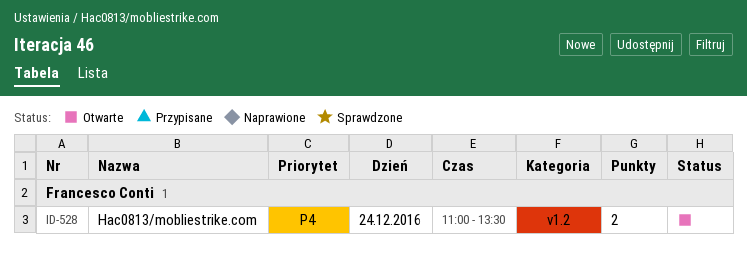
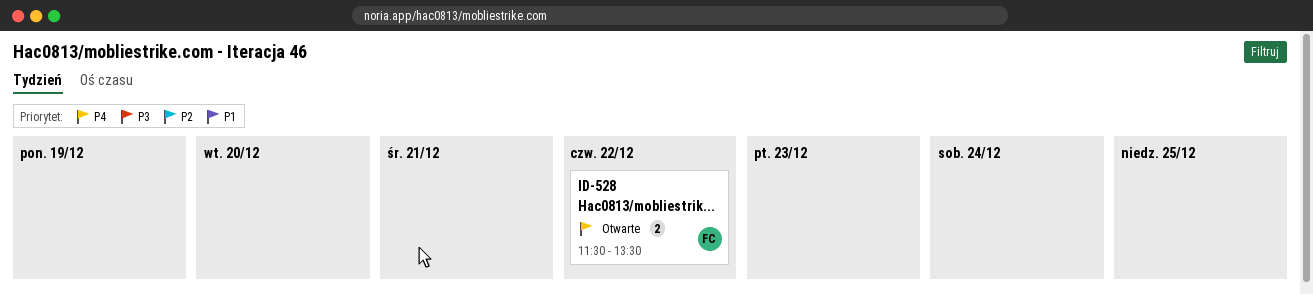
ID-528, day: Dec 24 -> Dec 22
ID-528, begins: 11:00 -> 11:30

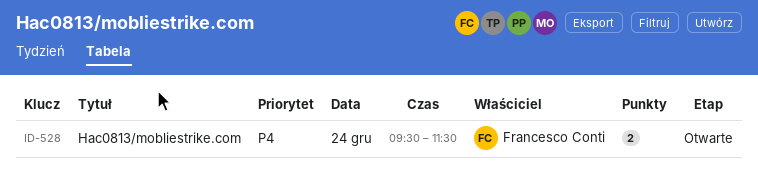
ID-528, day: Dec 22 -> Dec 24
ID-528, begins: 11:30 -> 09:30
ID-528, ends: 13:30 -> 11:30

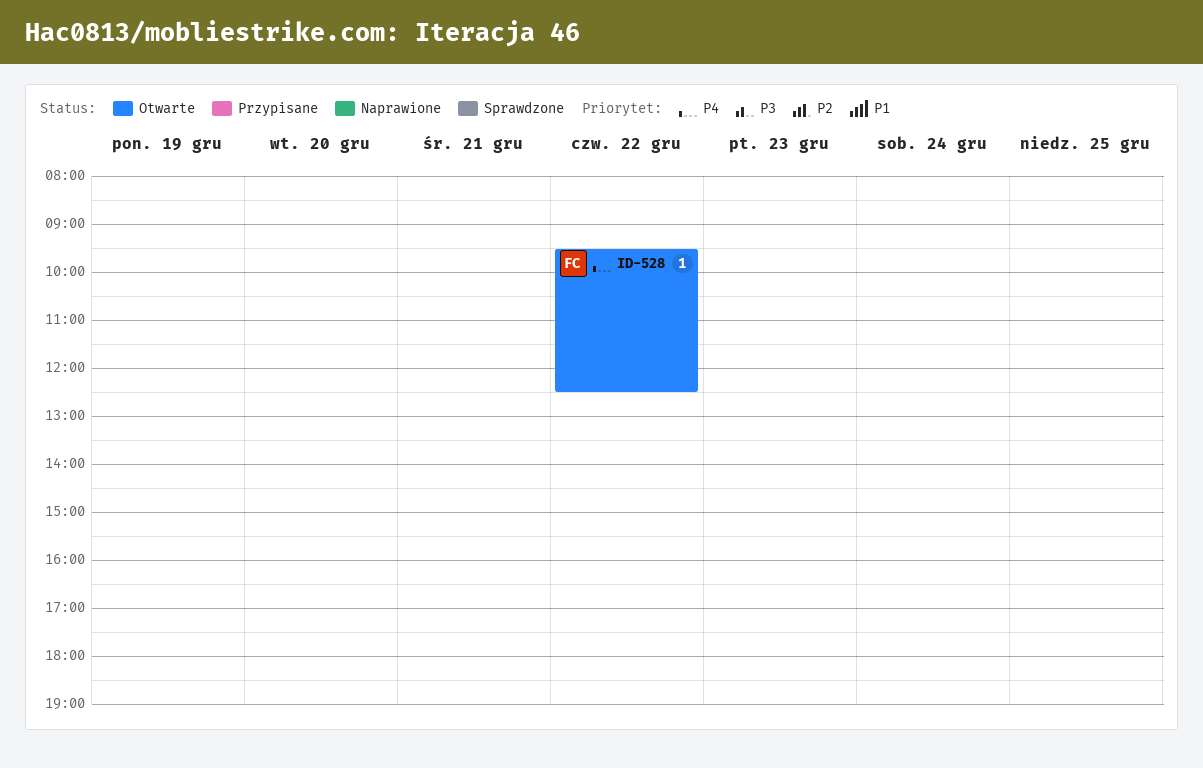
ID-528, estimate: 2 -> 1
ID-528, day: Dec 24 -> Dec 22
ID-528, ends: 11:30 -> 12:30

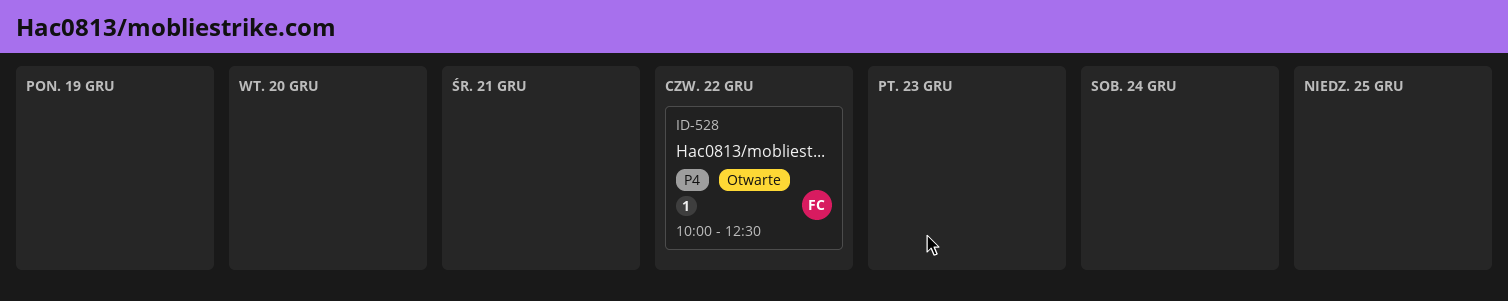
ID-528, begins: 09:30 -> 10:00

